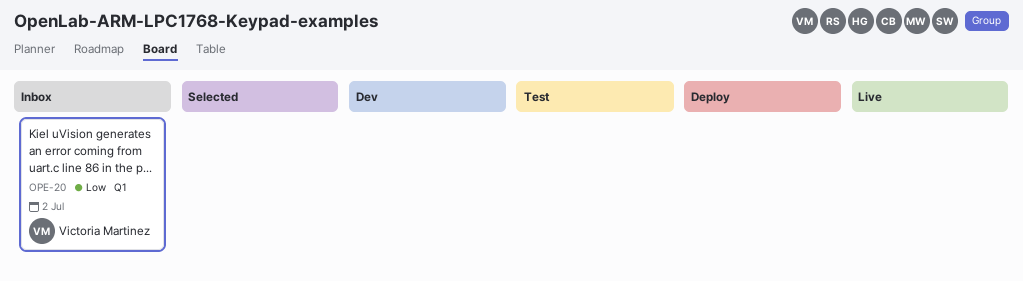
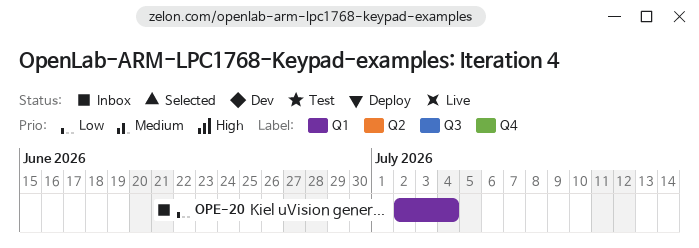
OPE-20, due: Jul 2 -> Jul 4

